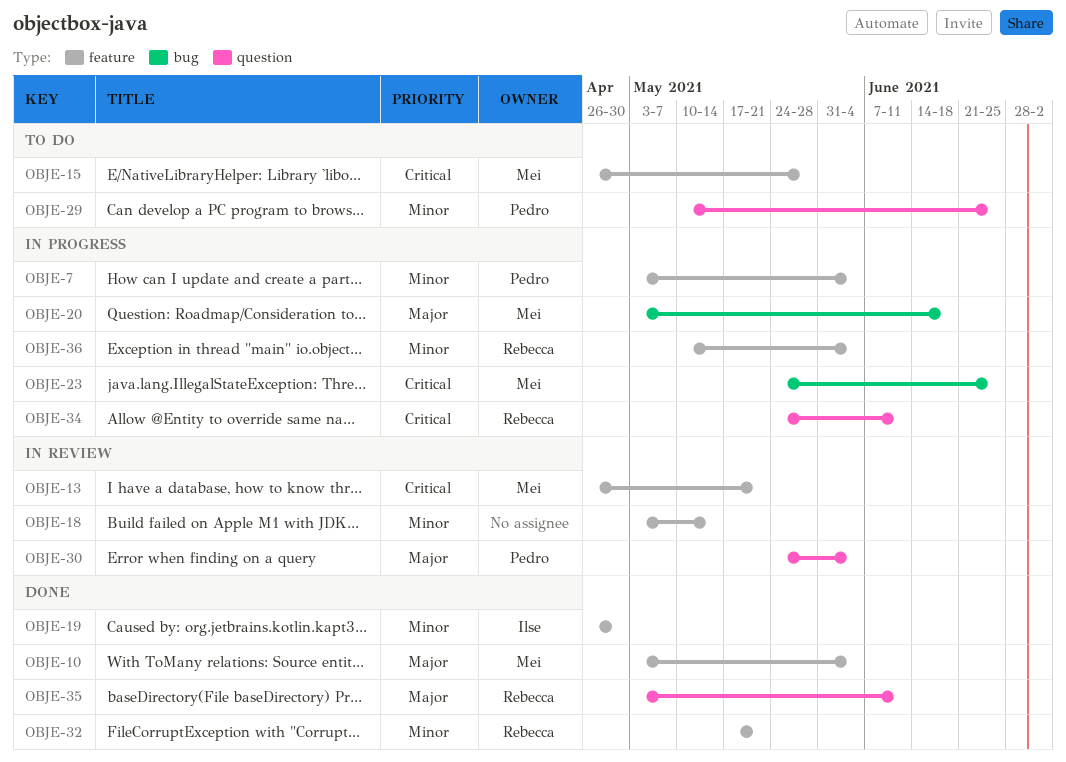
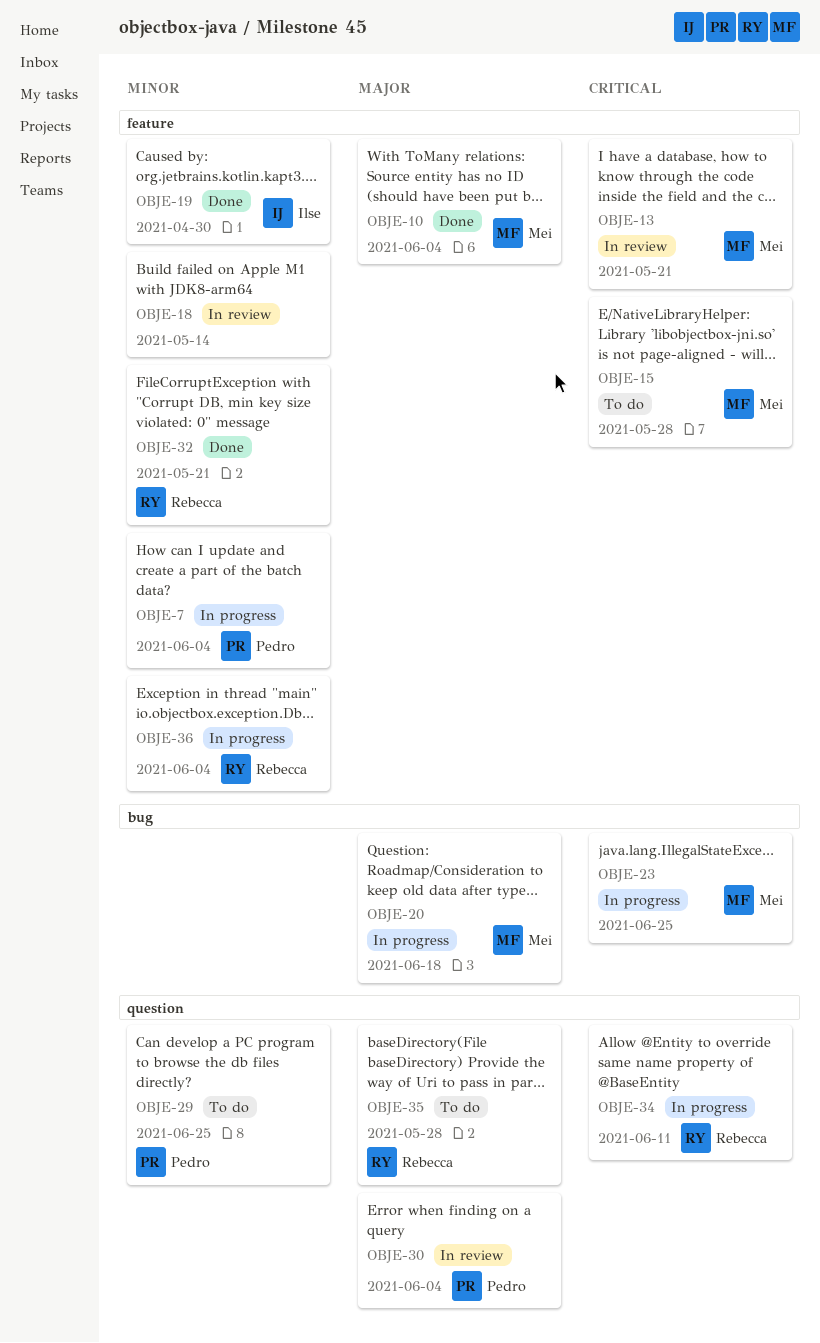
OBJE-35, status: Done -> To do
OBJE-35, due: Jun 11 -> May 28

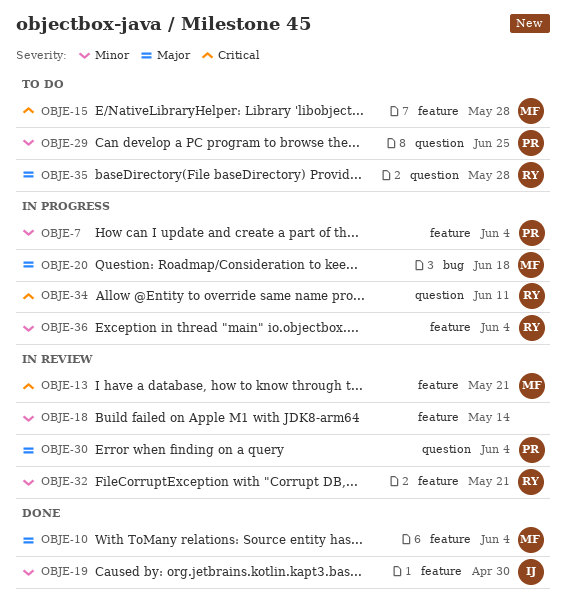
OBJE-23: present -> none
OBJE-32, status: Done -> In review

